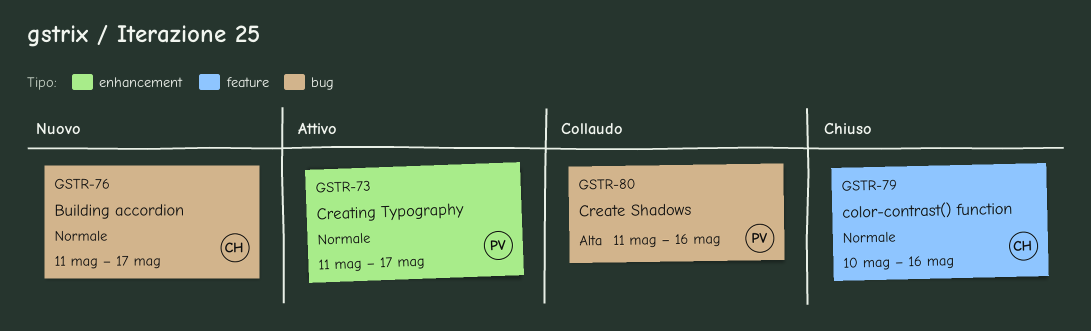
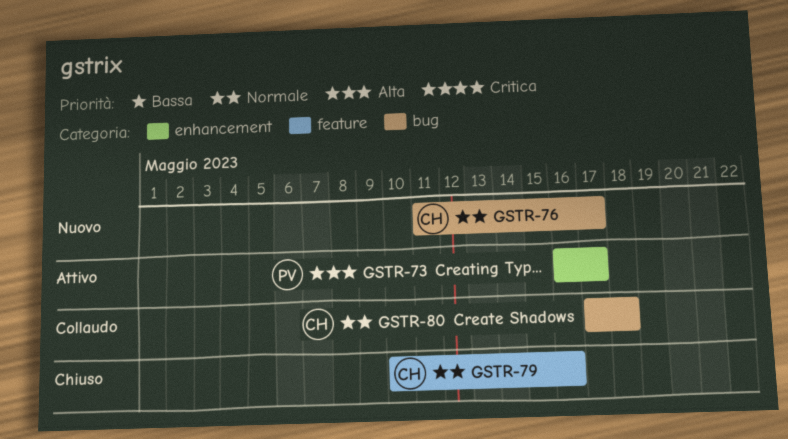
GSTR-73, priority: Normale -> Alta
GSTR-73, start: May 11 -> May 16
GSTR-80, owner: PV -> CH
GSTR-80, priority: Alta -> Normale
GSTR-80, start: May 11 -> May 17
GSTR-80, due: May 16 -> May 18

